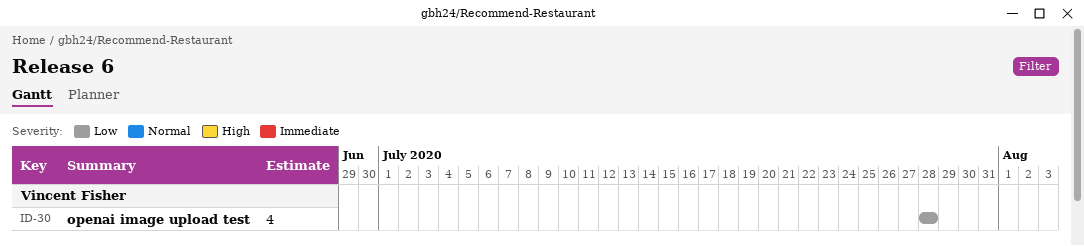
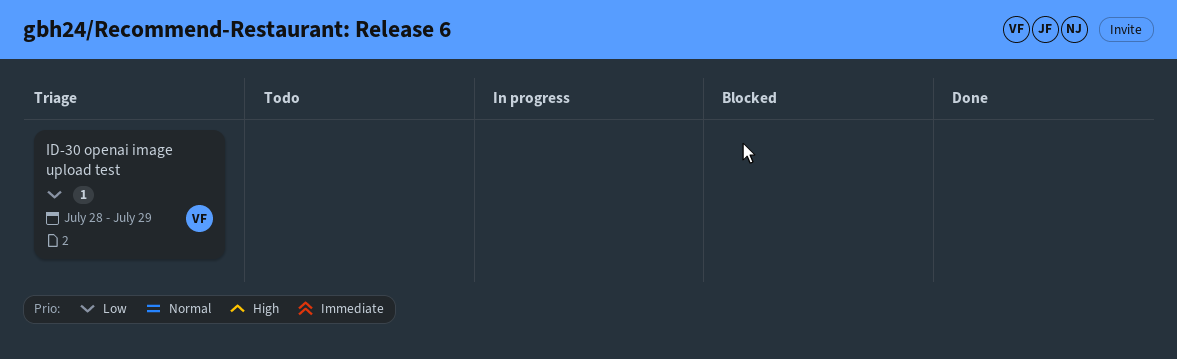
ID-30, estimate: 4 -> 1
ID-30, due: Jul 28 -> Jul 29

